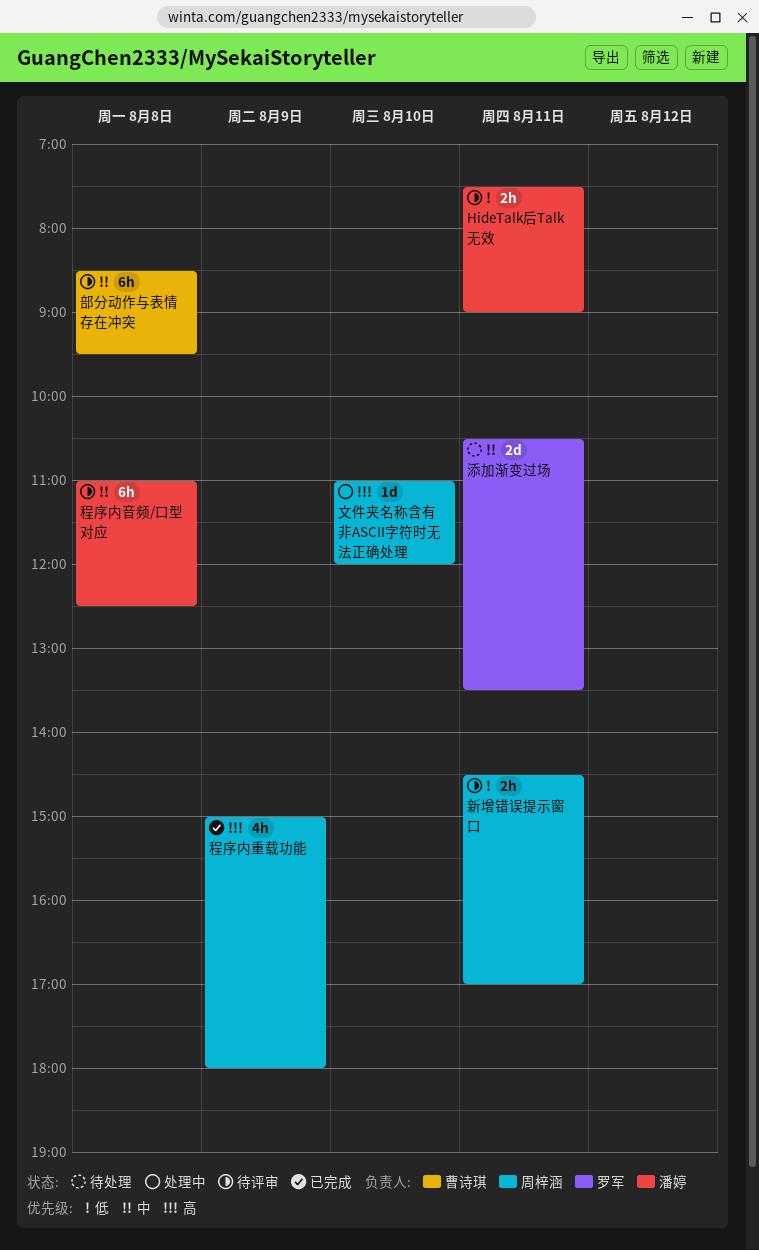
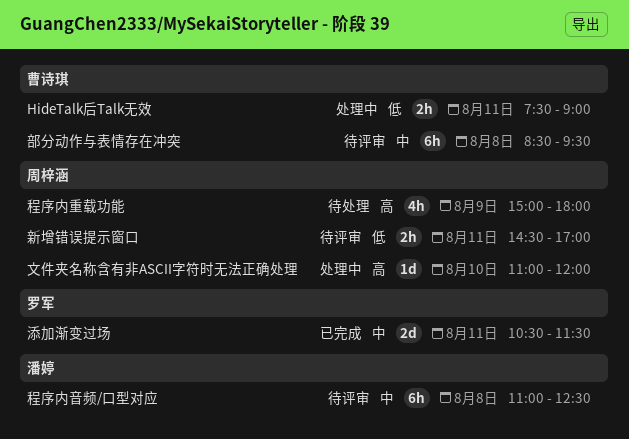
HideTalk后Talk无效, status: 待评审 -> 处理中
HideTalk后Talk无效, owner: 潘婷 -> 曹诗琪
添加渐变过场, status: 待处理 -> 已完成
添加渐变过场, ends: 13:30 -> 11:30
程序内重载功能, status: 已完成 -> 待处理

